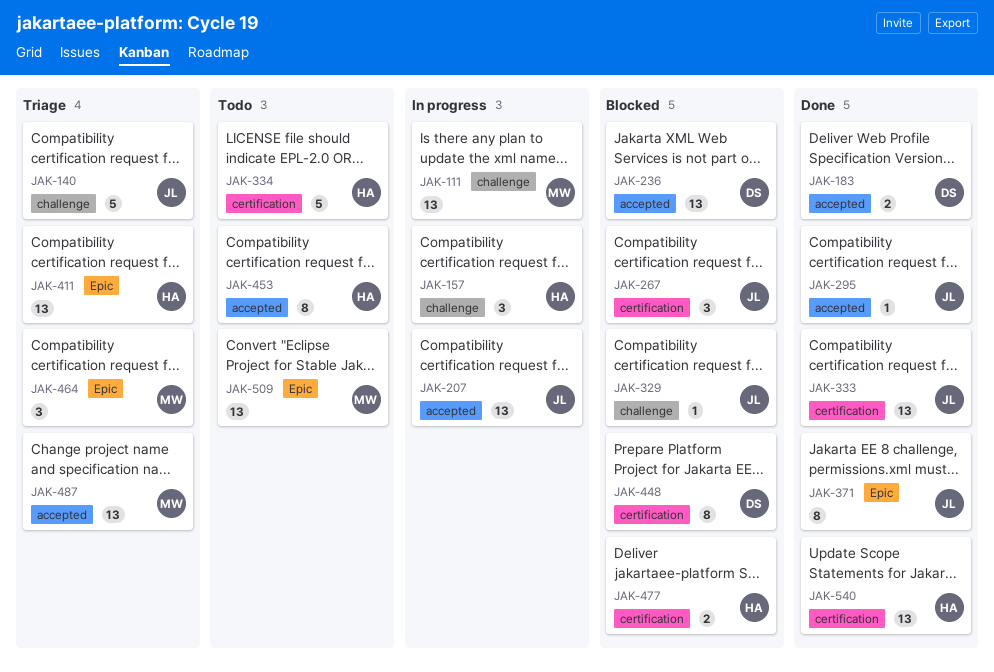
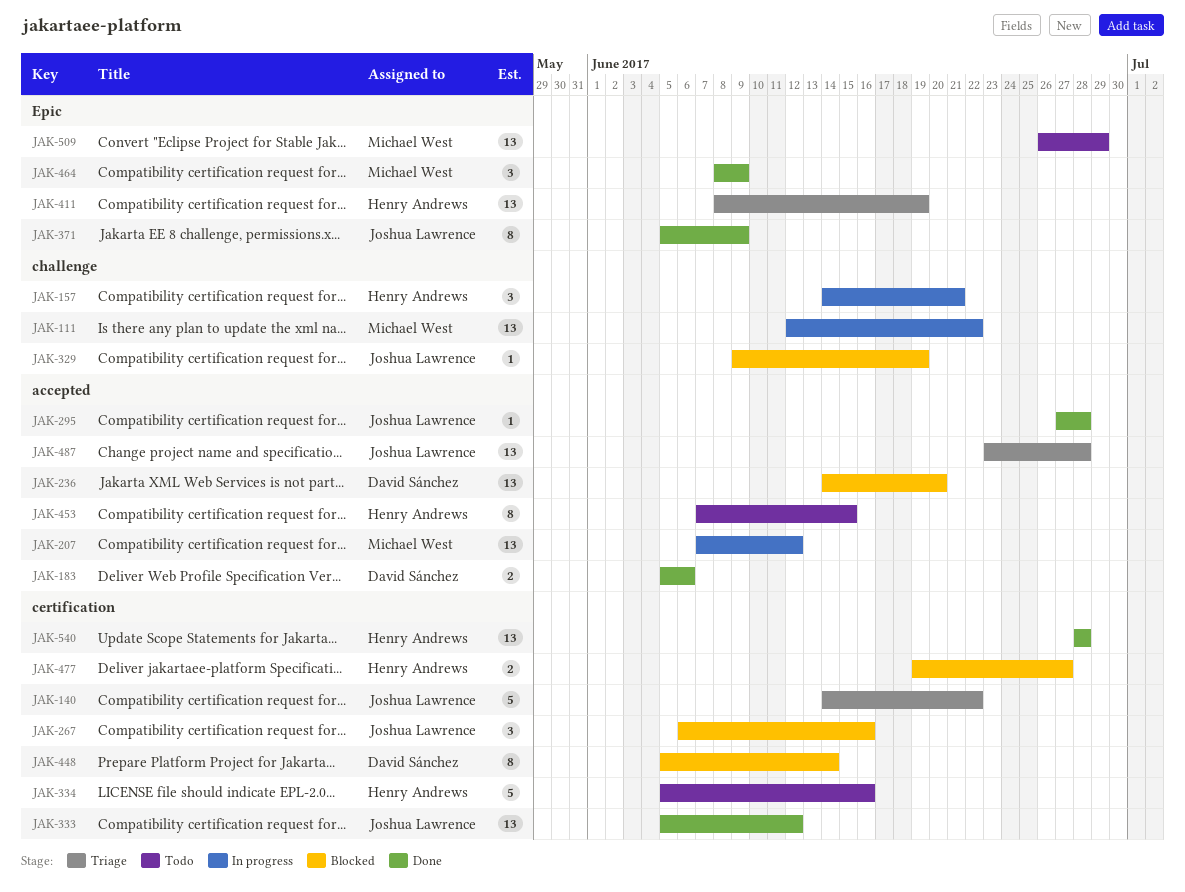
JAK-140, label: challenge -> certification
JAK-207, owner: Joshua Lawrence -> Michael West
JAK-464, status: Triage -> Done
JAK-487, owner: Michael West -> Joshua Lawrence

